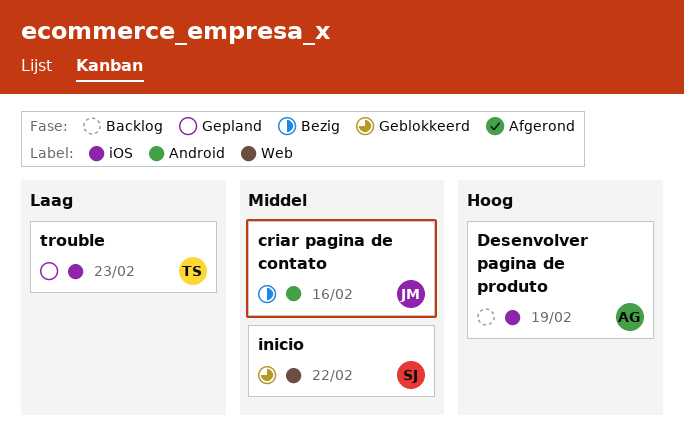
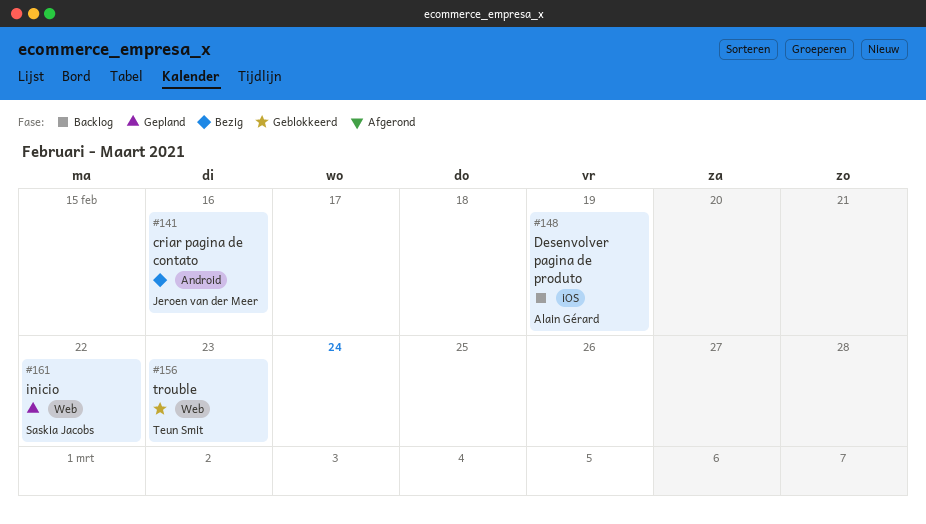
inicio, status: Geblokkeerd -> Gepland
trouble, status: Gepland -> Geblokkeerd
trouble, label: iOS -> Web

